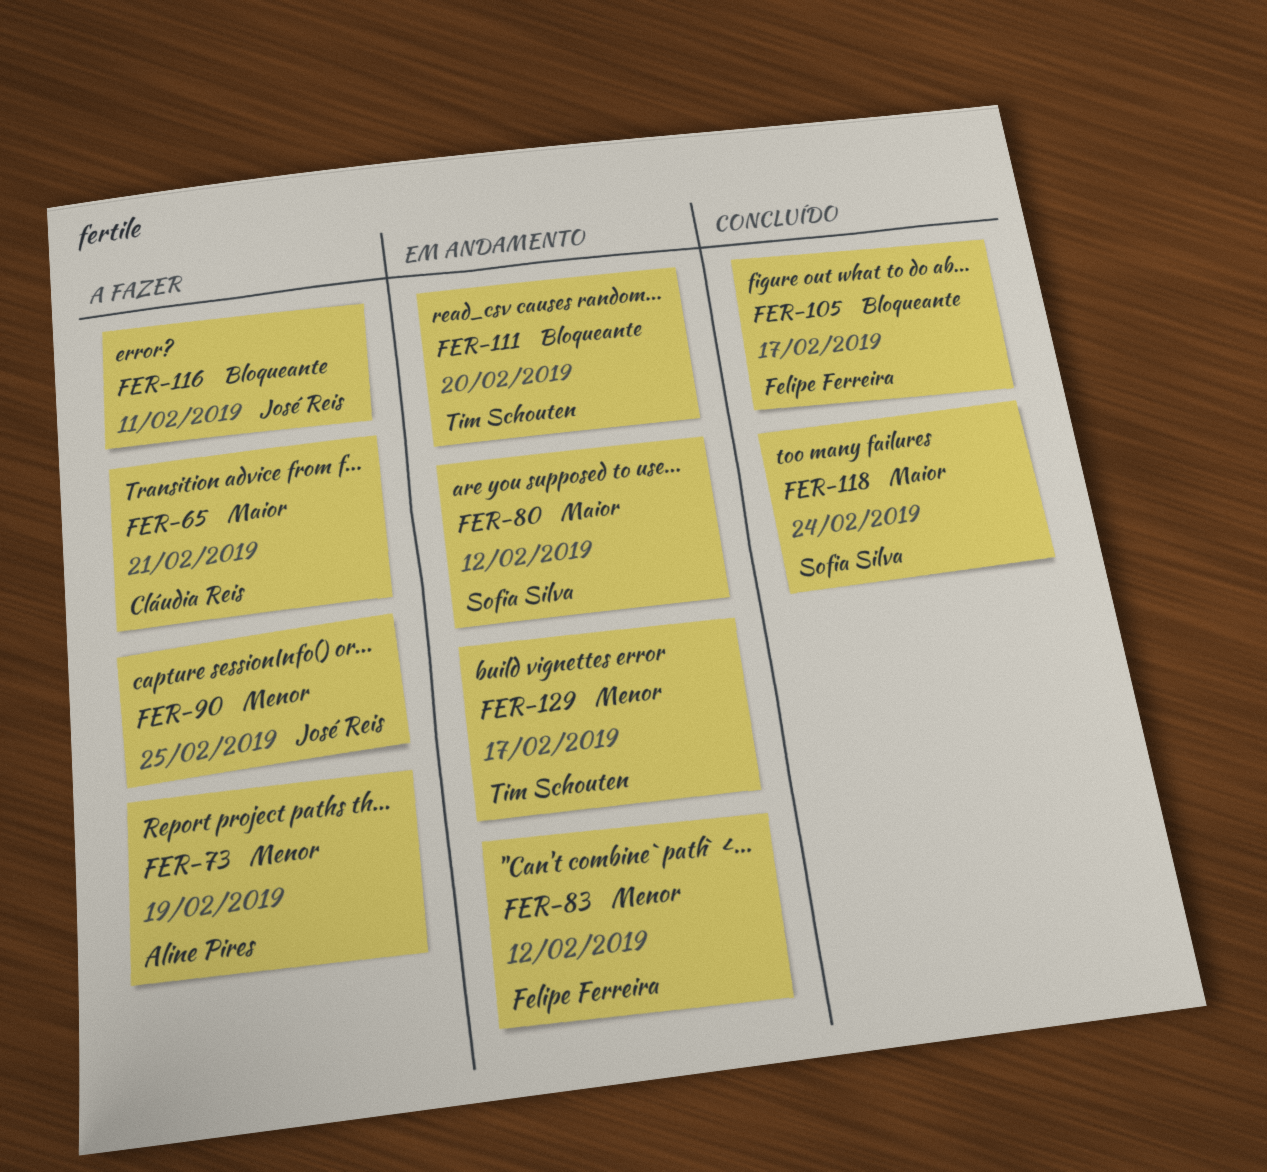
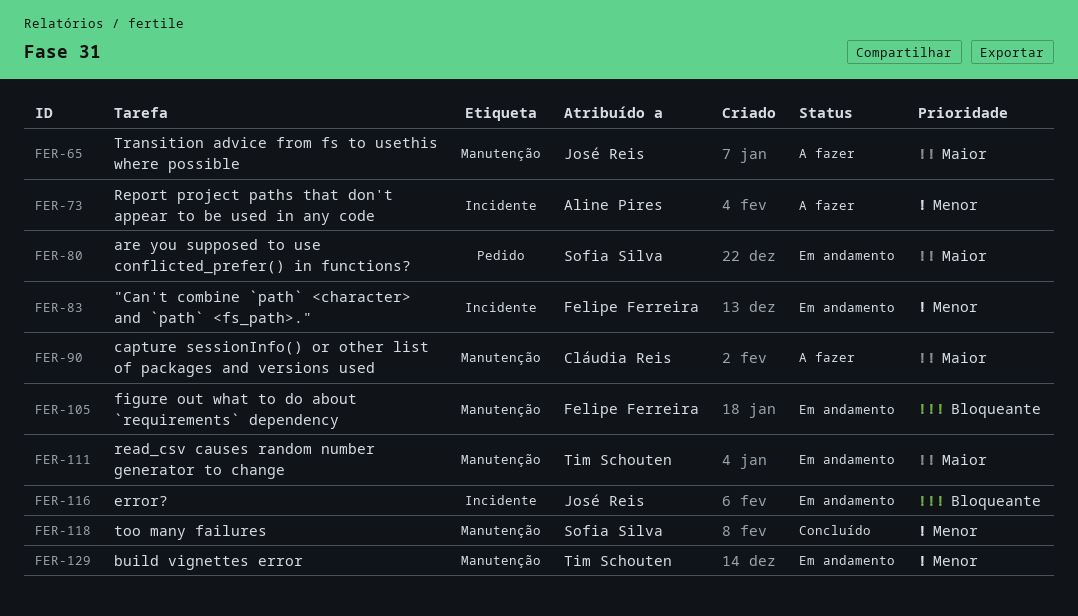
FER-65, owner: Cláudia Reis -> José Reis
FER-90, owner: José Reis -> Cláudia Reis
FER-90, priority: Menor -> Maior
FER-105, status: Concluído -> Em andamento
FER-111, priority: Bloqueante -> Maior
FER-116, status: A fazer -> Em andamento
FER-118, priority: Maior -> Menor

